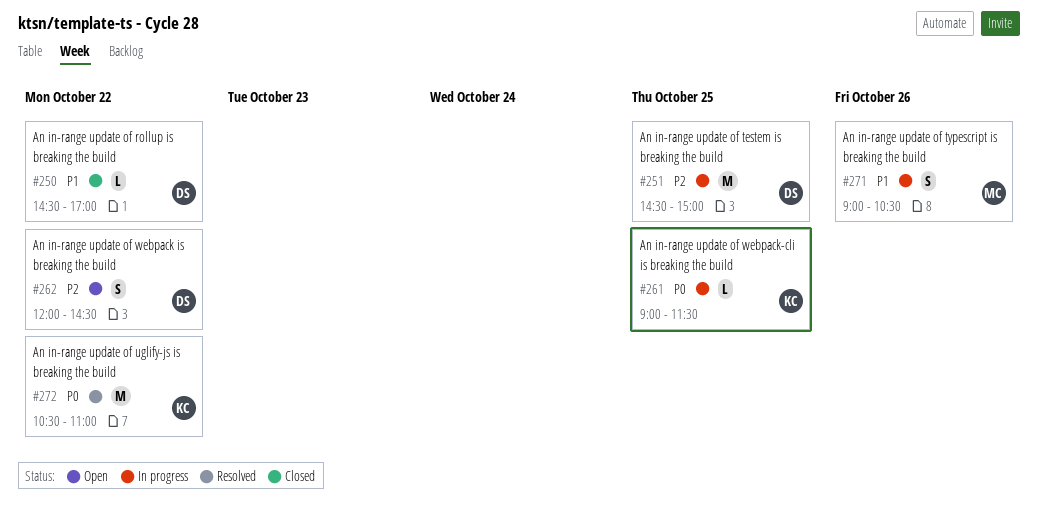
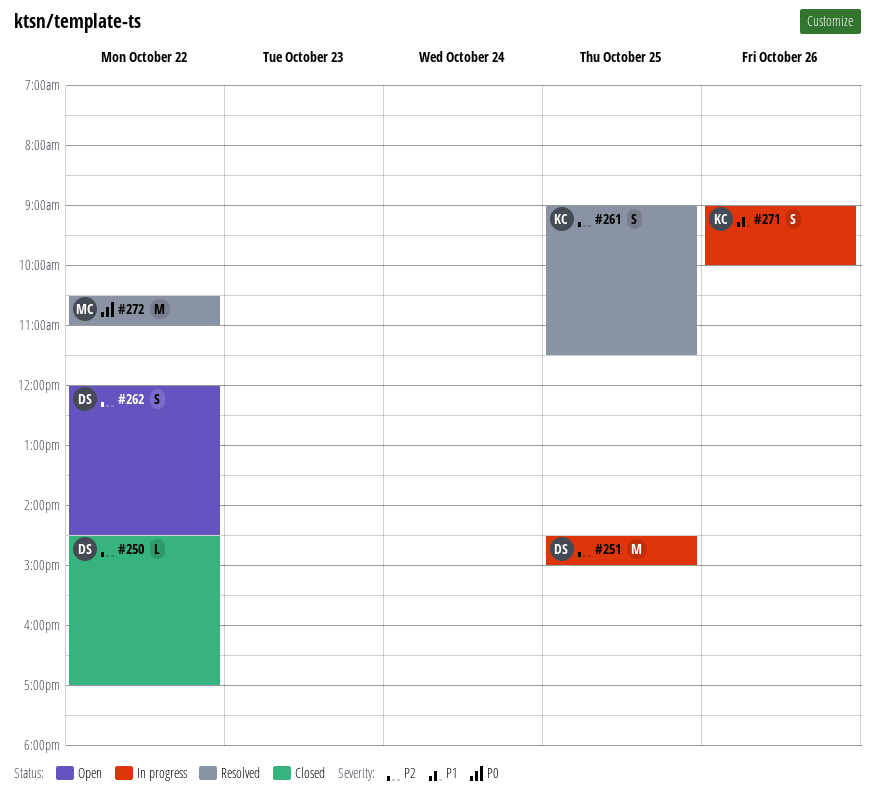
#250, priority: P1 -> P2
#261, status: In progress -> Resolved
#261, priority: P0 -> P2
#261, estimate: L -> S
#271, owner: MC -> KC
#271, ends: 10:30 -> 10:00
#272, owner: KC -> MC

